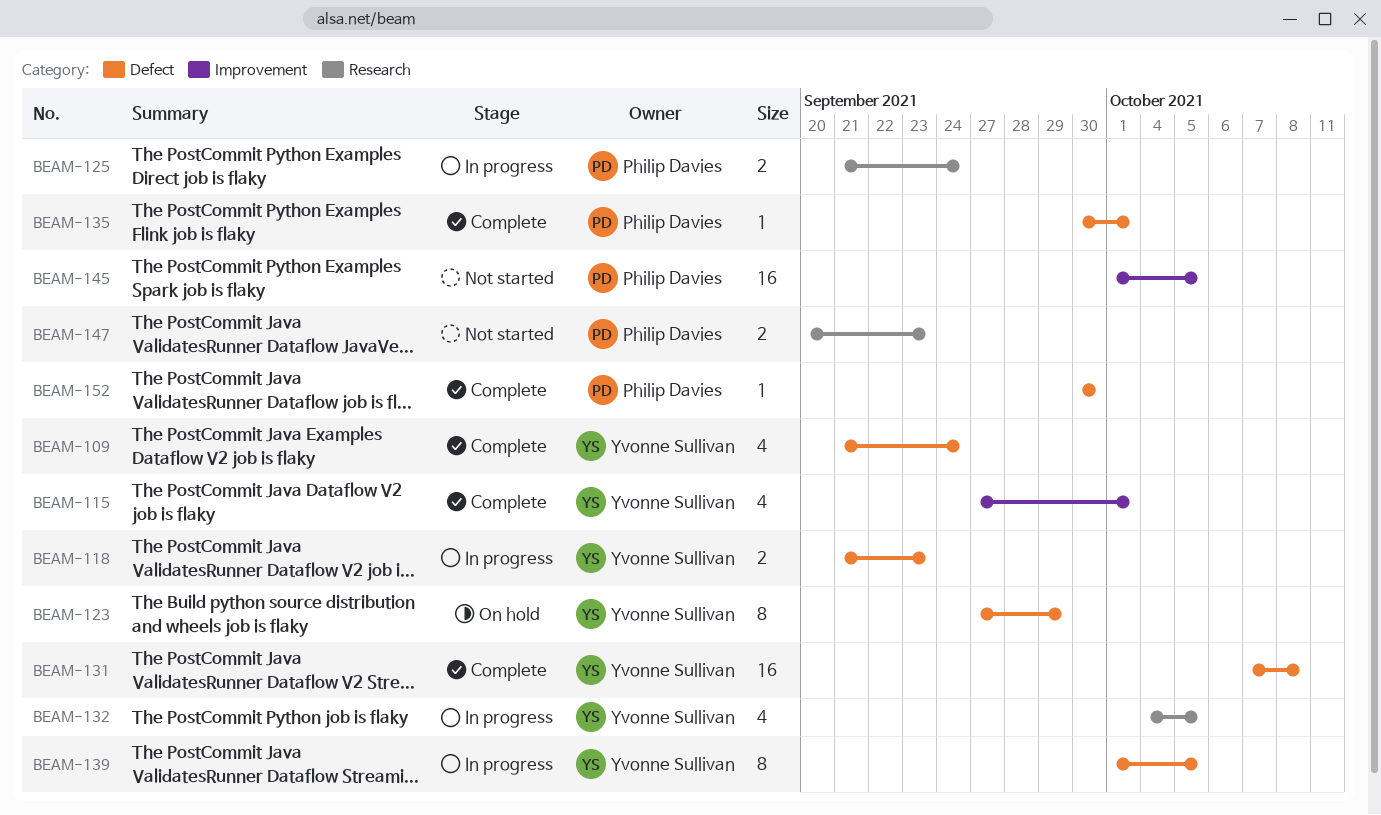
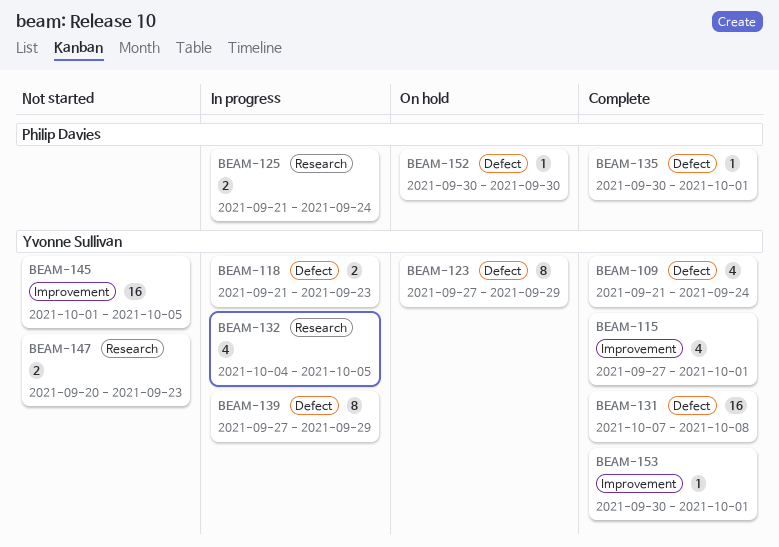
BEAM-139, start: Oct 1 -> Sep 27
BEAM-139, due: Oct 5 -> Sep 29
BEAM-145, owner: Philip Davies -> Yvonne Sullivan
BEAM-147, owner: Philip Davies -> Yvonne Sullivan
BEAM-152, status: Complete -> On hold
BEAM-153: none -> present

